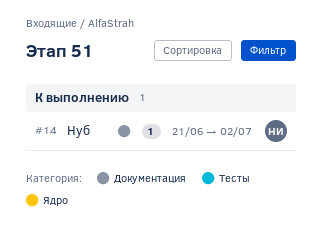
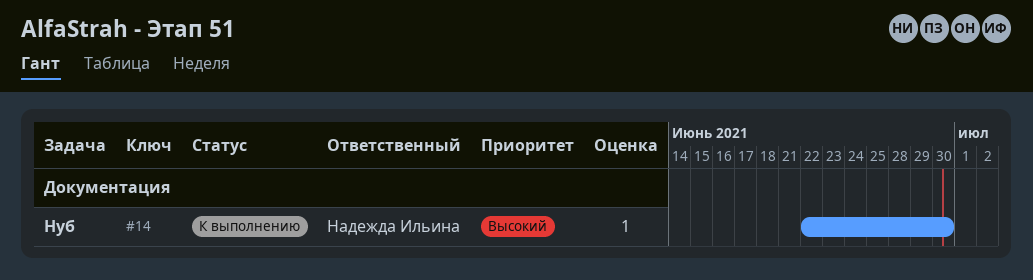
#14, start: Jun 21 -> Jun 22
#14, due: Jul 2 -> Jun 30

